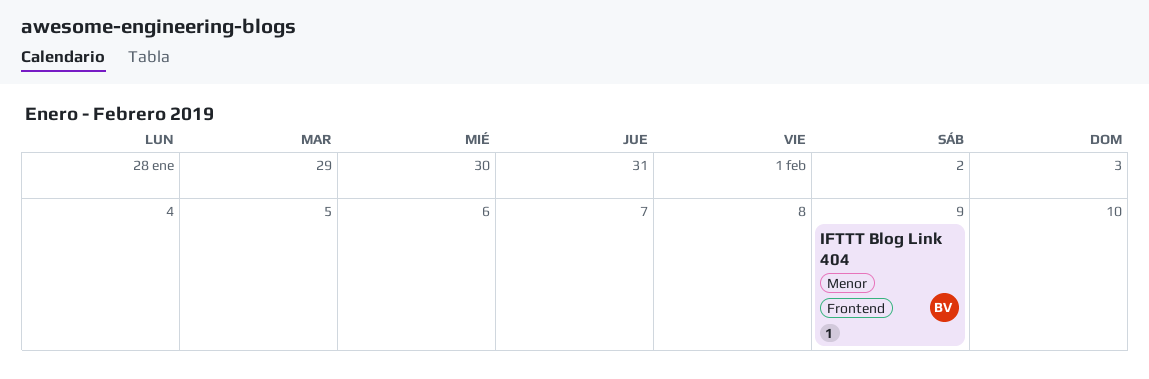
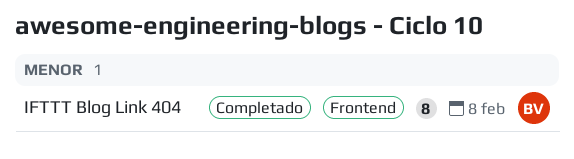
IFTTT Blog Link 404, estimate: 1 -> 8
IFTTT Blog Link 404, due: Feb 9 -> Feb 8

